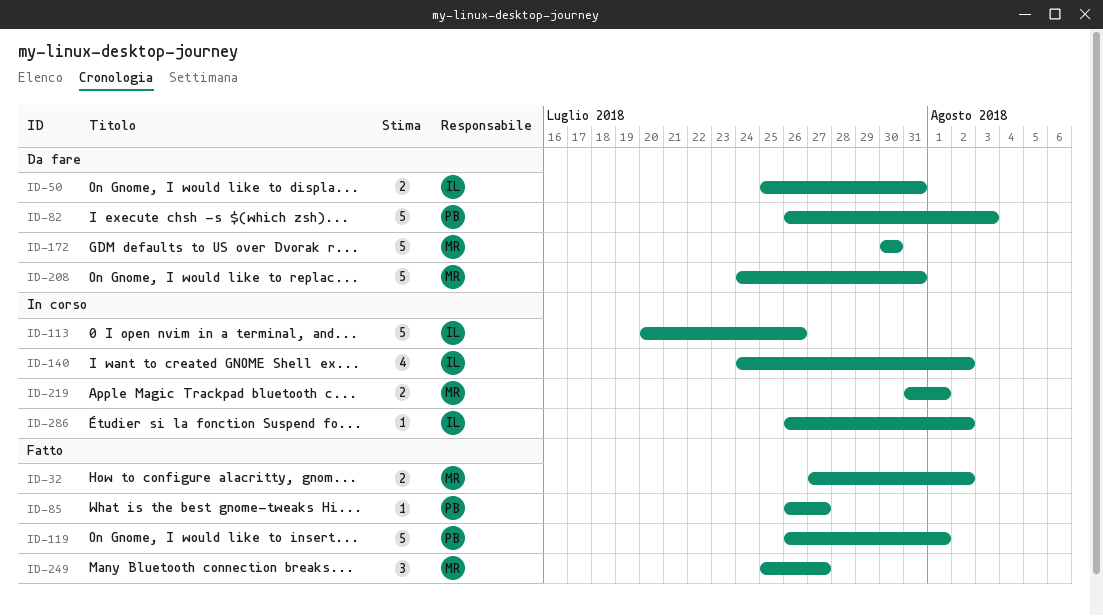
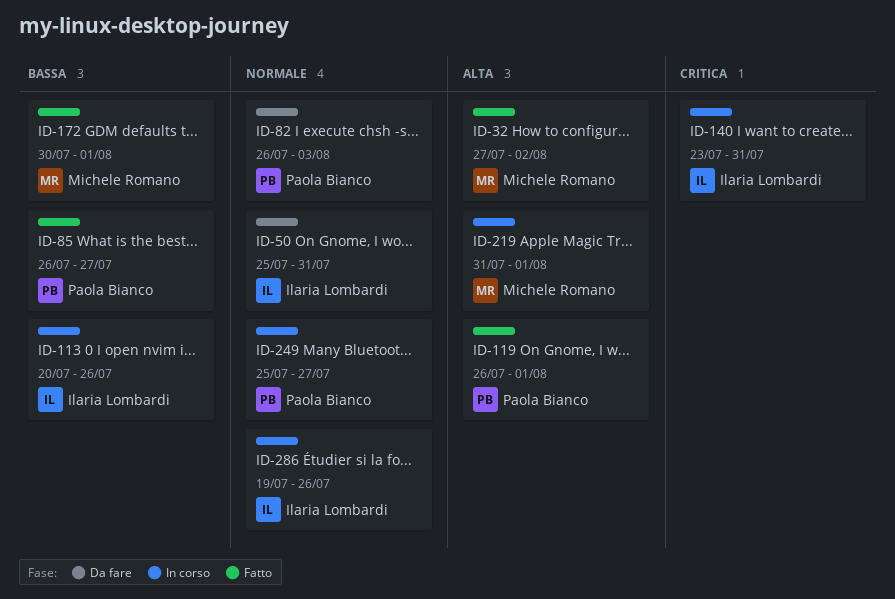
ID-140, start: Jul 24 -> Jul 23
ID-140, due: Aug 2 -> Jul 31
ID-172, status: Da fare -> Fatto
ID-172, due: Jul 30 -> Aug 1
ID-208: present -> none
ID-249, status: Fatto -> In corso
ID-249, owner: Michele Romano -> Paola Bianco
ID-286, start: Jul 26 -> Jul 19
ID-286, due: Aug 2 -> Jul 26

